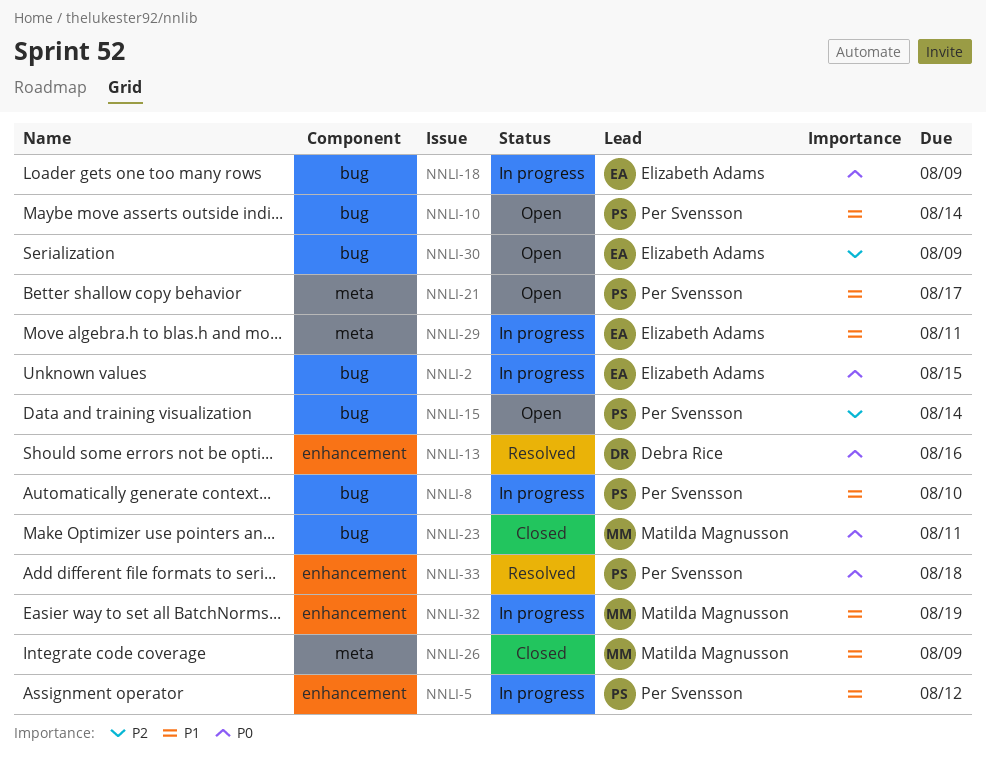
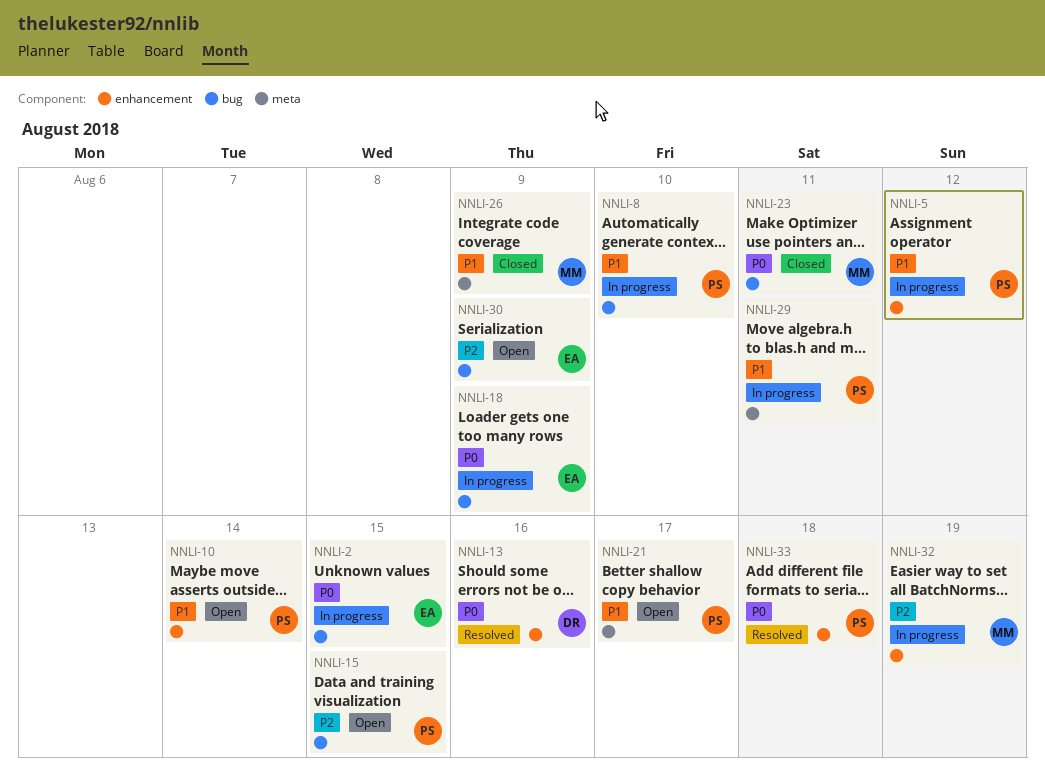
NNLI-10, label: bug -> enhancement
NNLI-15, due: Aug 14 -> Aug 15
NNLI-29, owner: Elizabeth Adams -> Per Svensson
NNLI-32, priority: P1 -> P2

